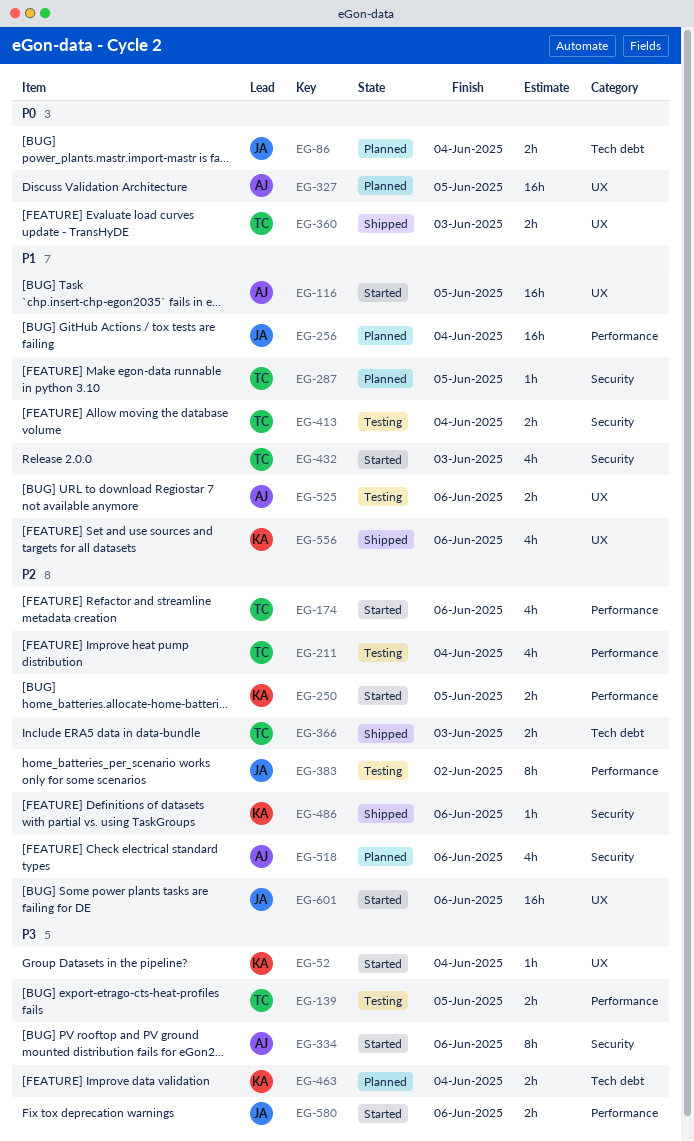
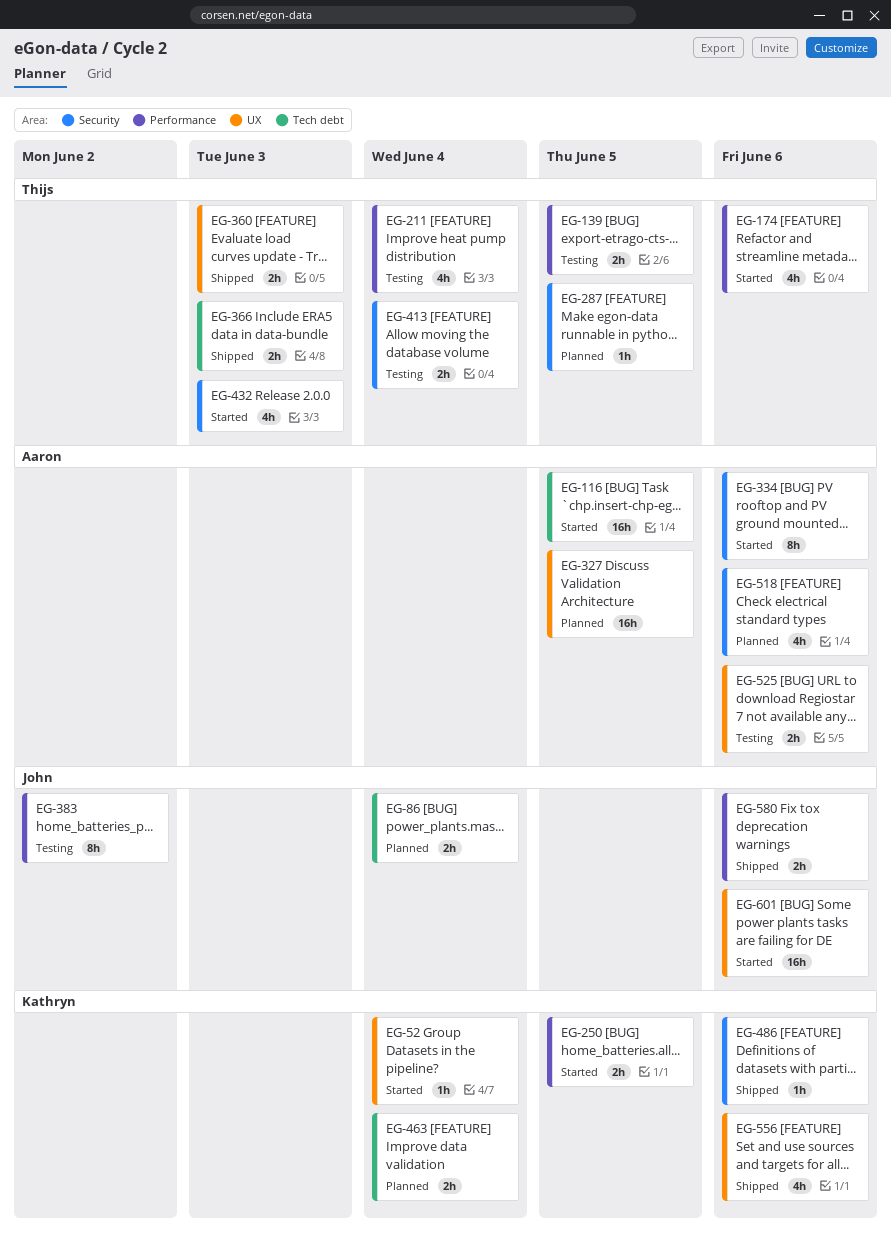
EG-116, label: UX -> Tech debt
EG-256: present -> none
EG-580, status: Started -> Shipped

